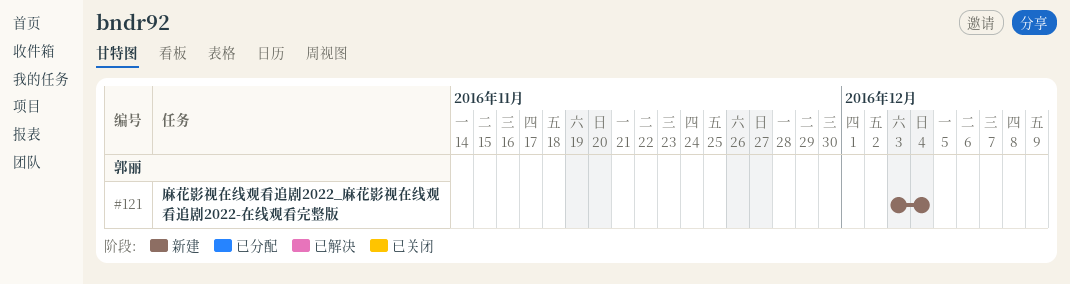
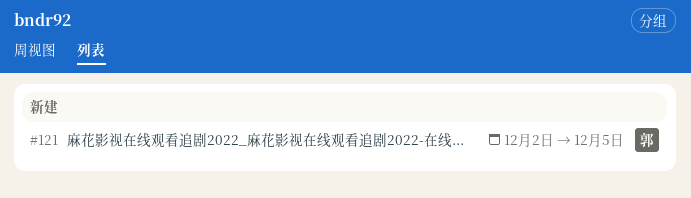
#121, start: Dec 3 -> Dec 2
#121, due: Dec 4 -> Dec 5

